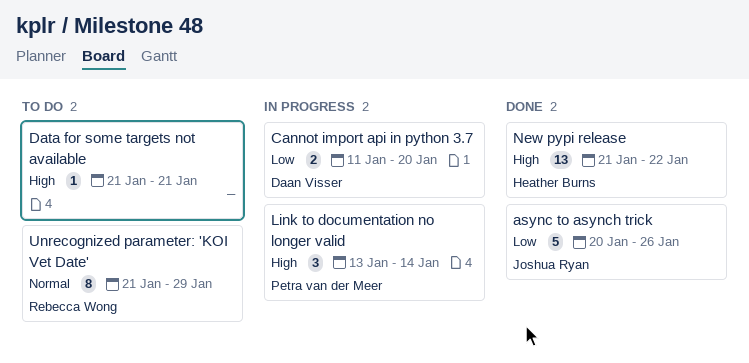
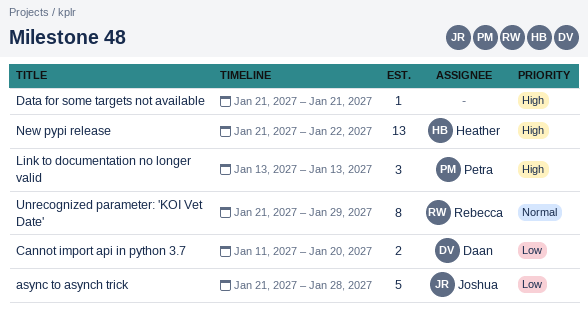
async to asynch trick, start: Jan 20 -> Jan 21
async to asynch trick, due: Jan 26 -> Jan 28
Link to documentation no longer valid, due: Jan 14 -> Jan 13

